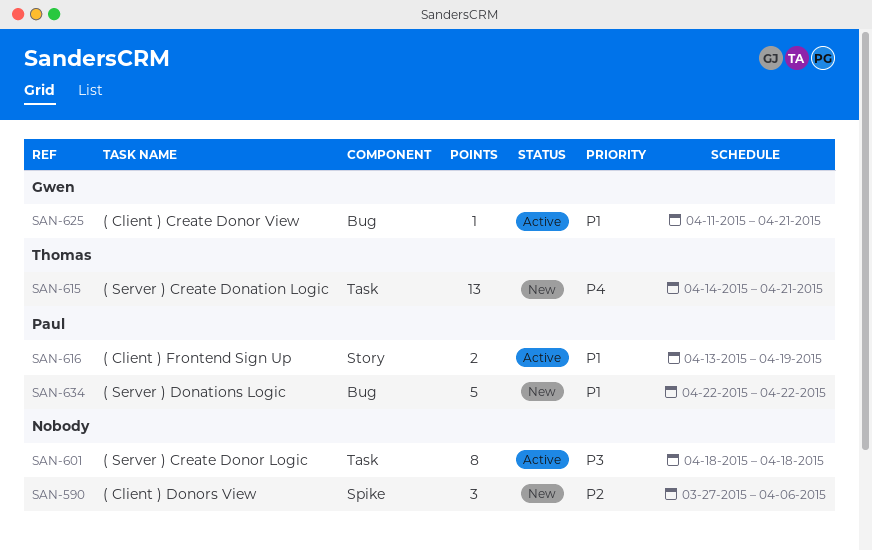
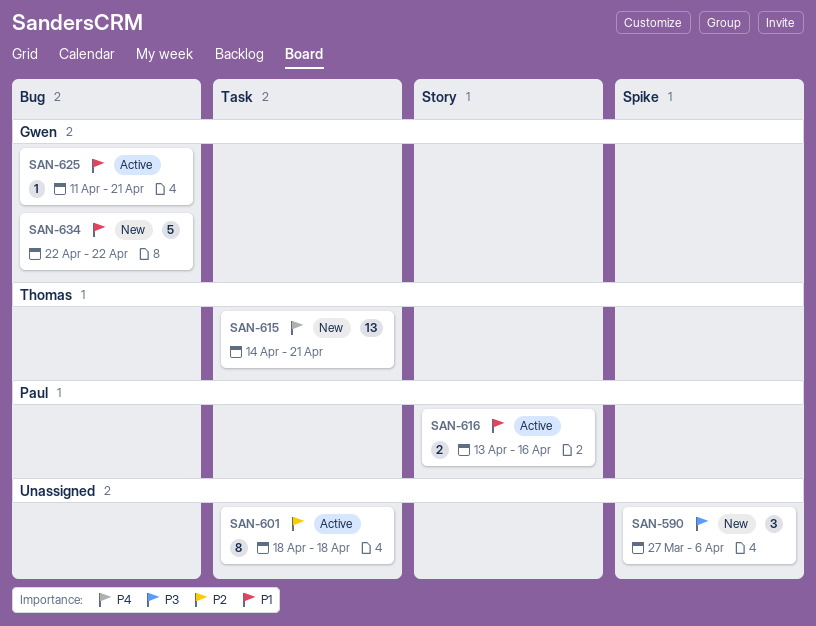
SAN-590, priority: P2 -> P3
SAN-601, priority: P3 -> P2
SAN-616, due: Apr 19 -> Apr 16
SAN-634, owner: Paul -> Gwen

